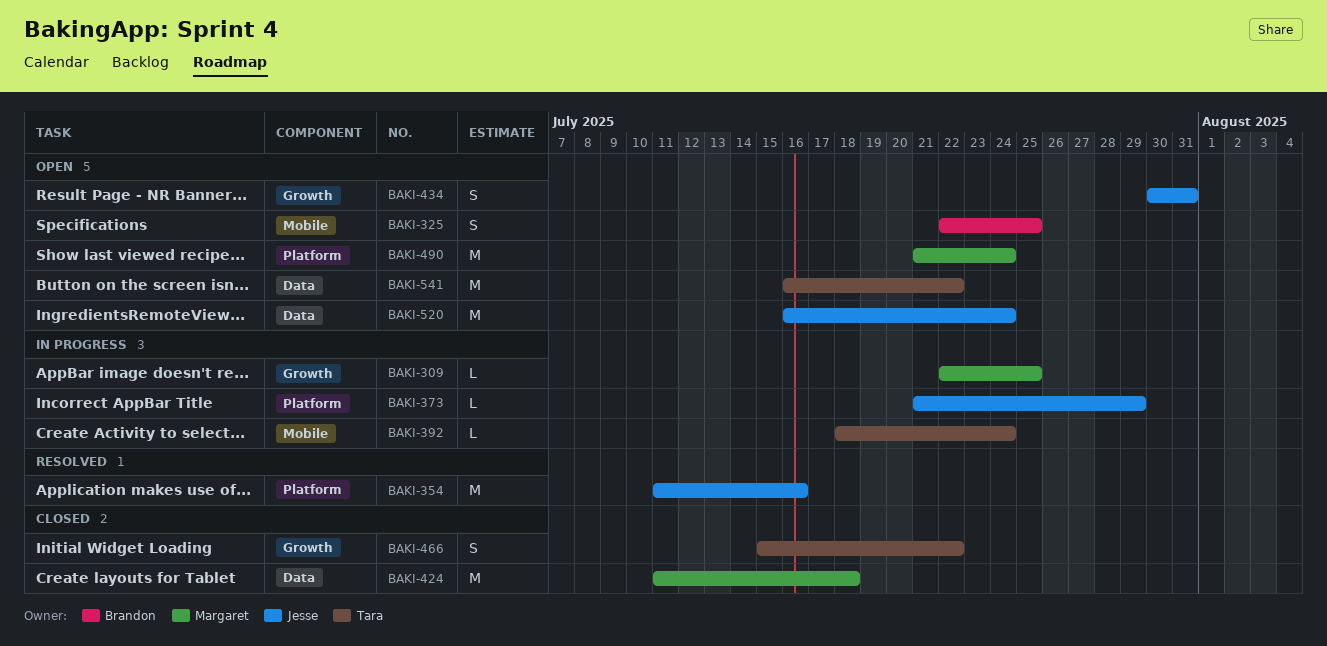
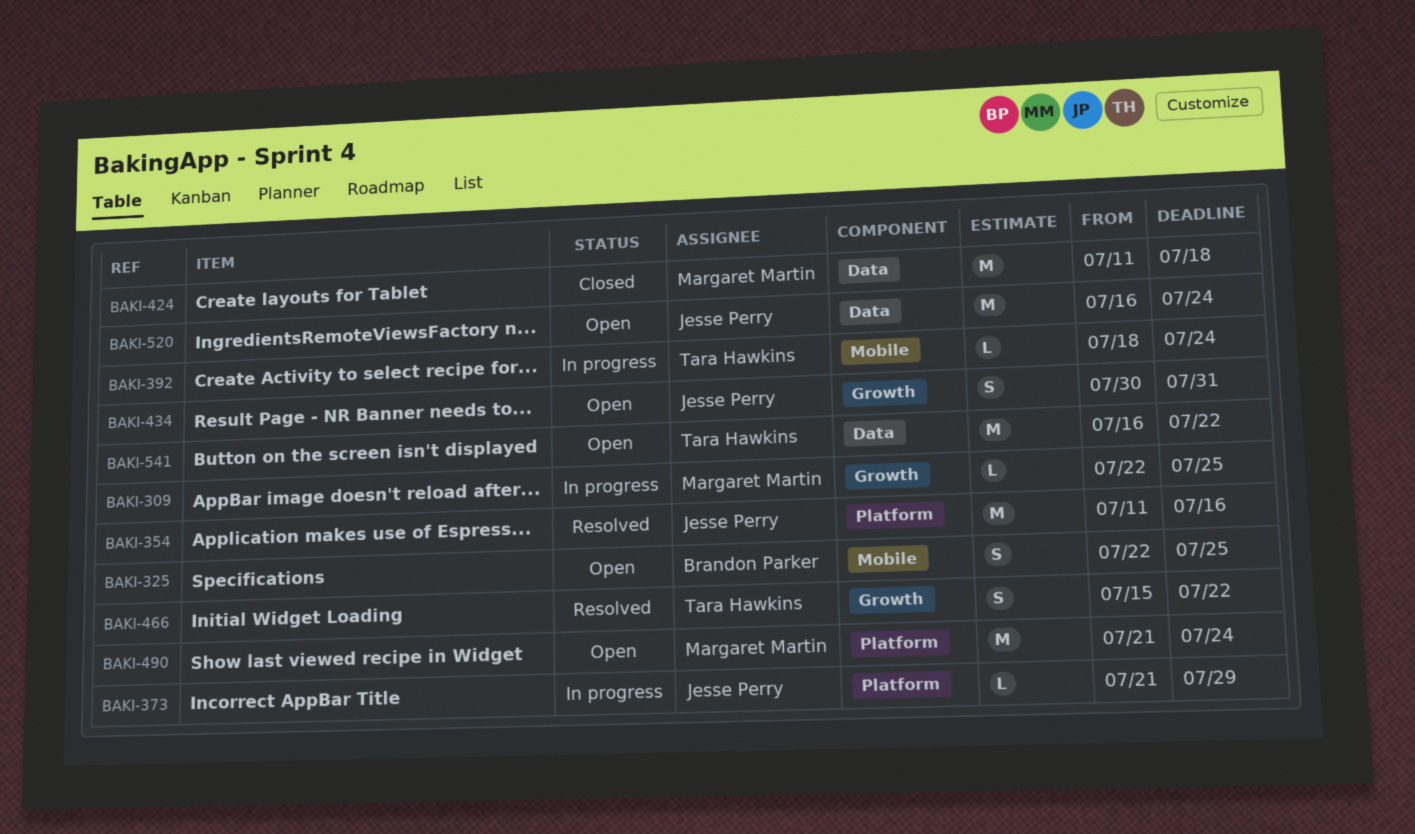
BAKI-466, status: Closed -> Resolved

